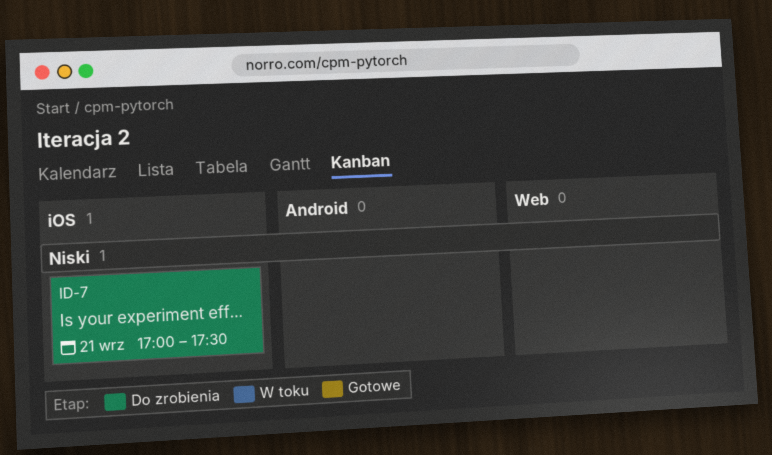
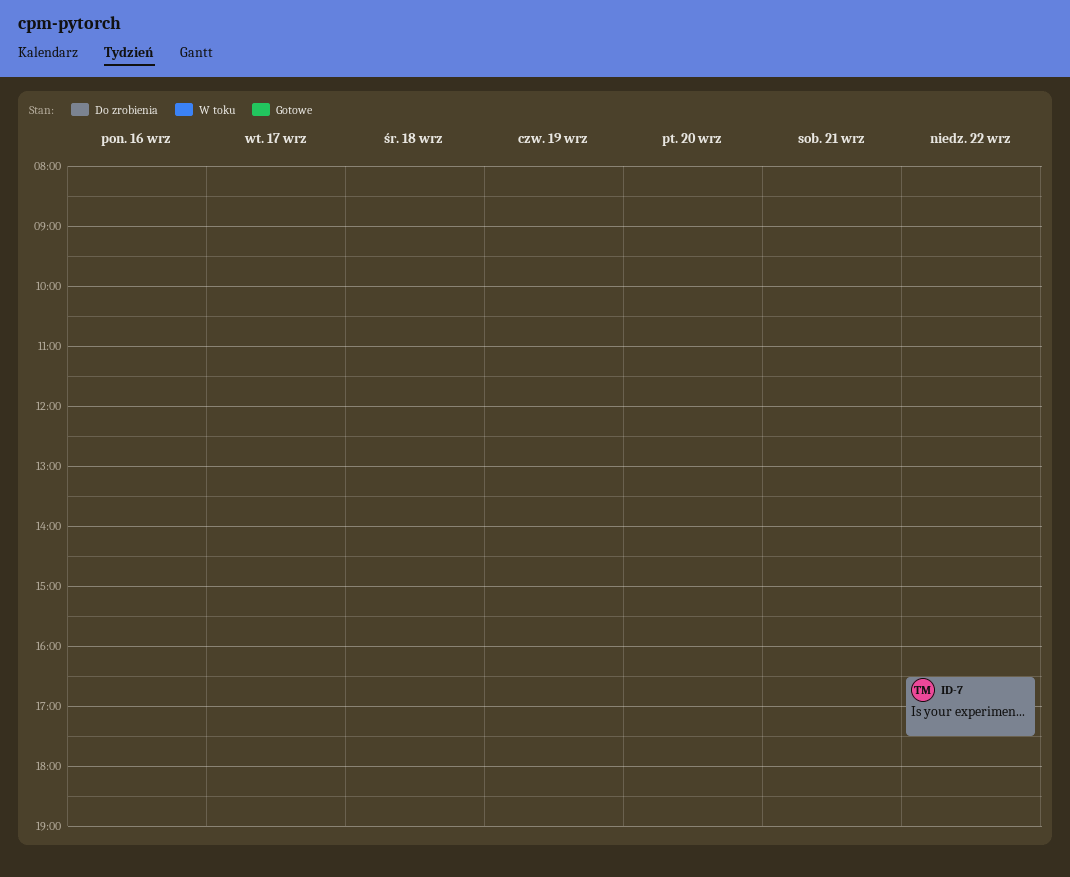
ID-7, day: Sep 21 -> Sep 22
ID-7, begins: 17:00 -> 16:30

